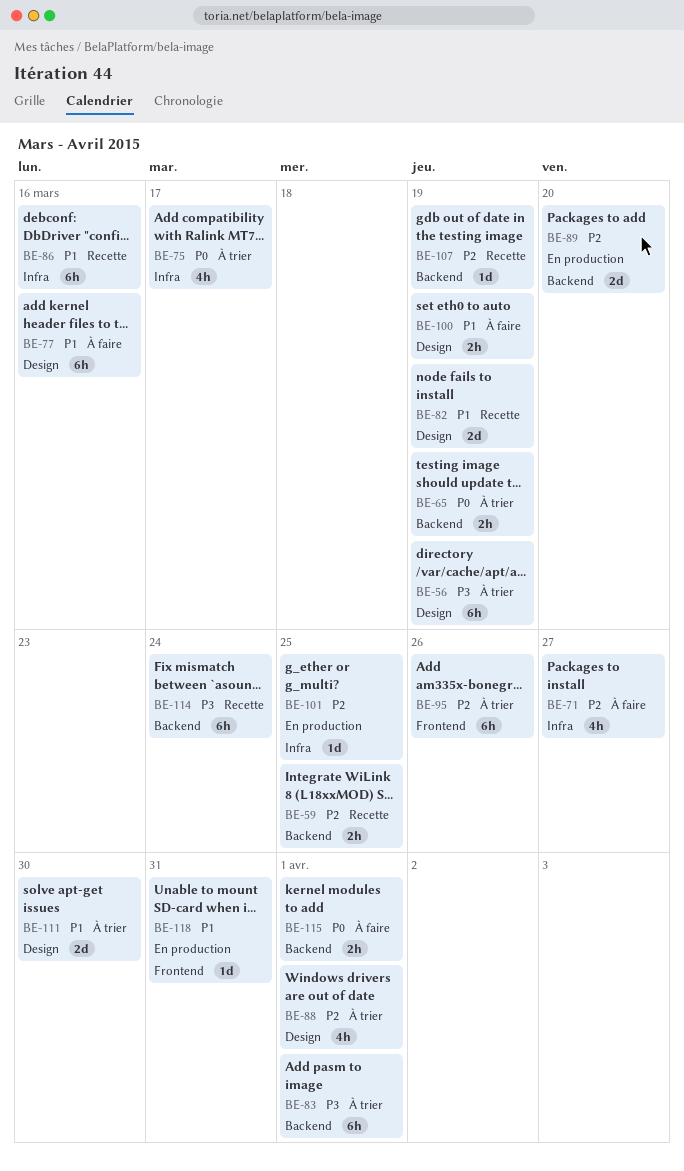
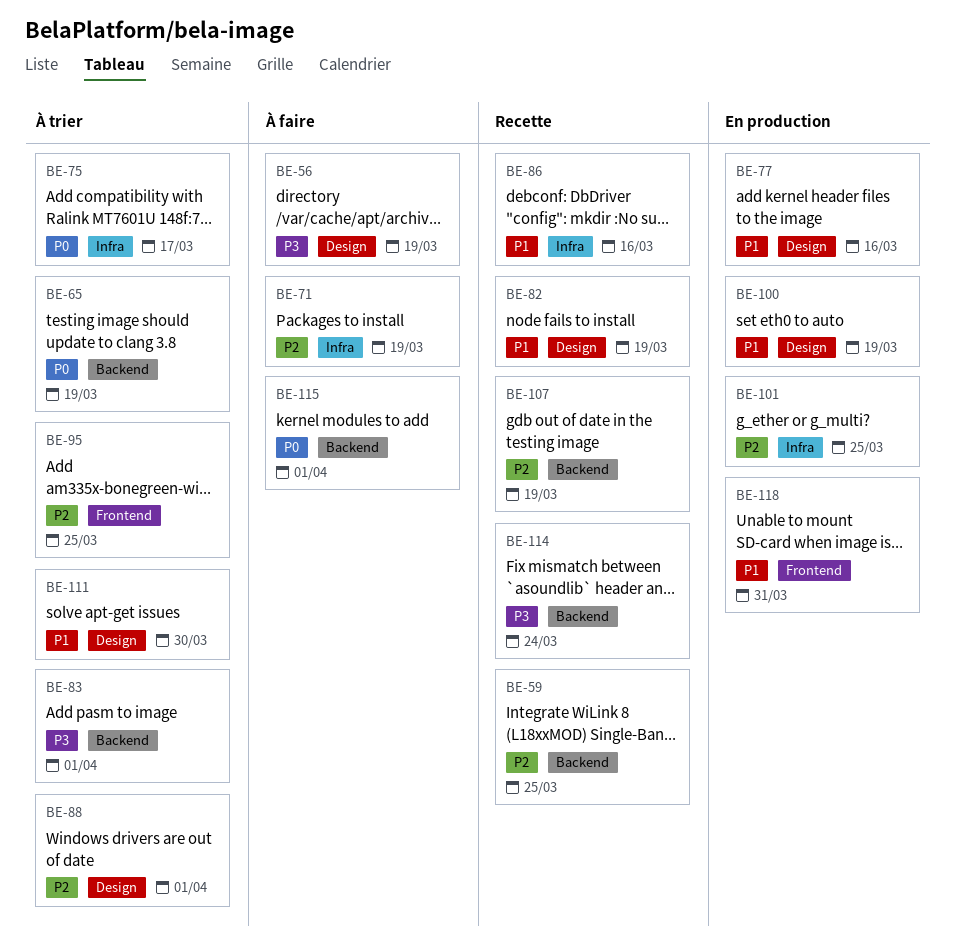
BE-56, status: À trier -> À faire
BE-71, due: Mar 27 -> Mar 19
BE-77, status: À faire -> En production
BE-89: present -> none
BE-95, due: Mar 26 -> Mar 25
BE-100, status: À faire -> En production

